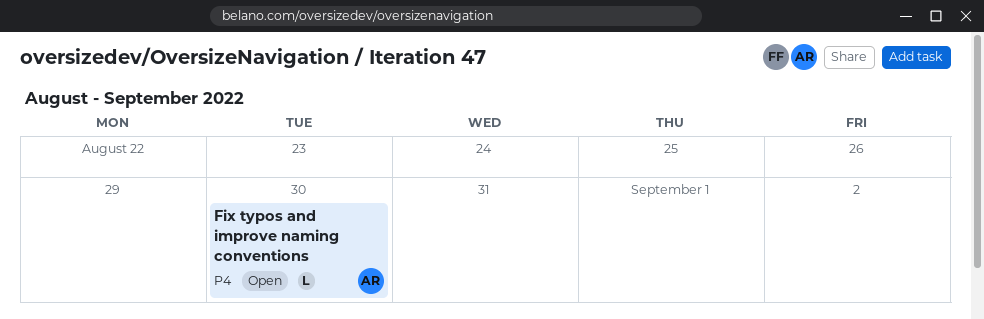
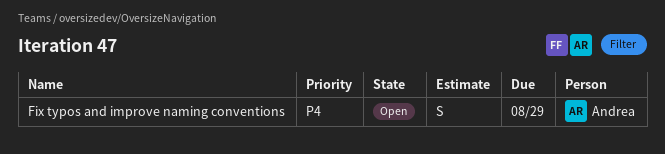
Fix typos and improve naming conventions, estimate: L -> S
Fix typos and improve naming conventions, due: Aug 30 -> Aug 29

